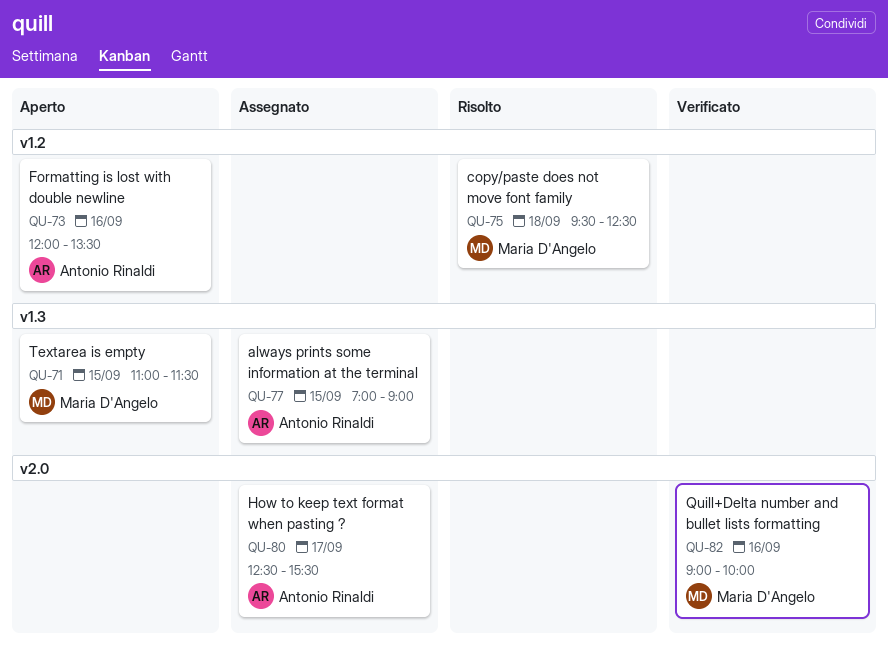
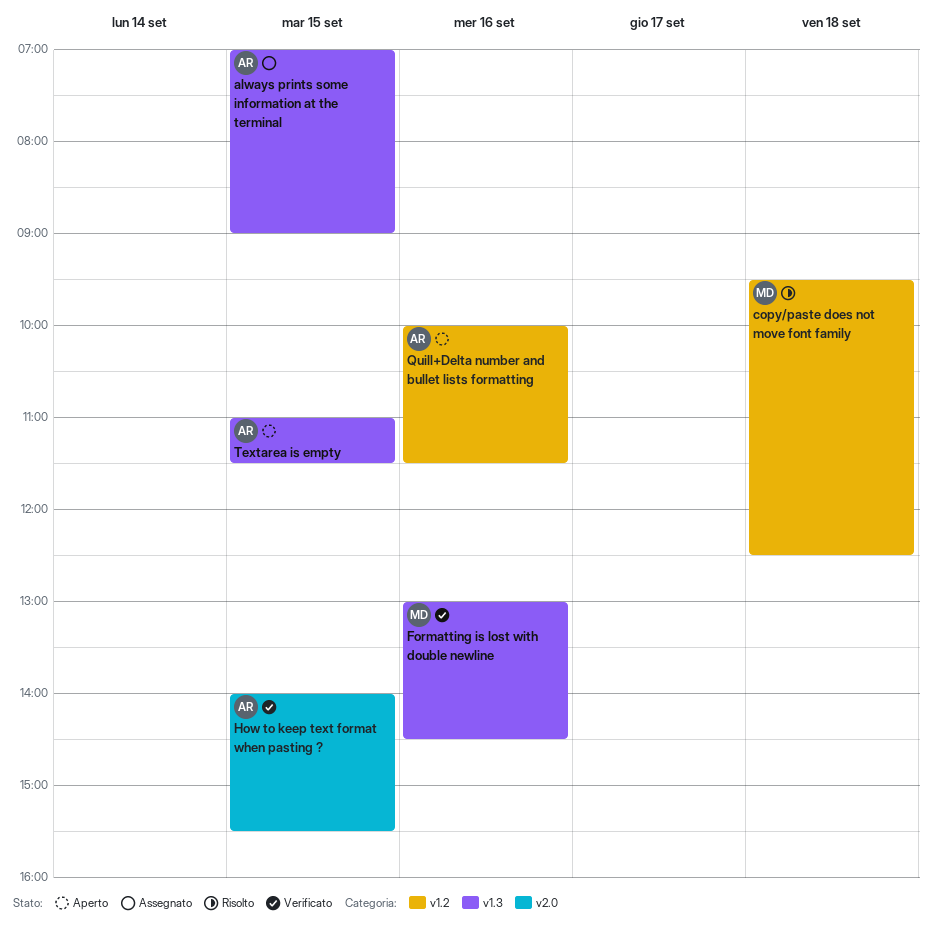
Formatting is lost with double newline, status: Aperto -> Verificato
Formatting is lost with double newline, owner: Antonio Rinaldi -> Maria D'Angelo
Formatting is lost with double newline, label: v1.2 -> v1.3
Formatting is lost with double newline, begins: 12:00 -> 13:00
Formatting is lost with double newline, ends: 13:30 -> 14:30
How to keep text format when pasting ?, status: Assegnato -> Verificato
How to keep text format when pasting ?, day: Sep 17 -> Sep 15
How to keep text format when pasting ?, begins: 12:30 -> 14:00
Quill+Delta number and bullet lists formatting, status: Verificato -> Aperto
Quill+Delta number and bullet lists formatting, owner: Maria D'Angelo -> Antonio Rinaldi
Quill+Delta number and bullet lists formatting, label: v2.0 -> v1.2
Quill+Delta number and bullet lists formatting, begins: 09:00 -> 10:00
Quill+Delta number and bullet lists formatting, ends: 10:00 -> 11:30
Textarea is empty, owner: Maria D'Angelo -> Antonio Rinaldi

